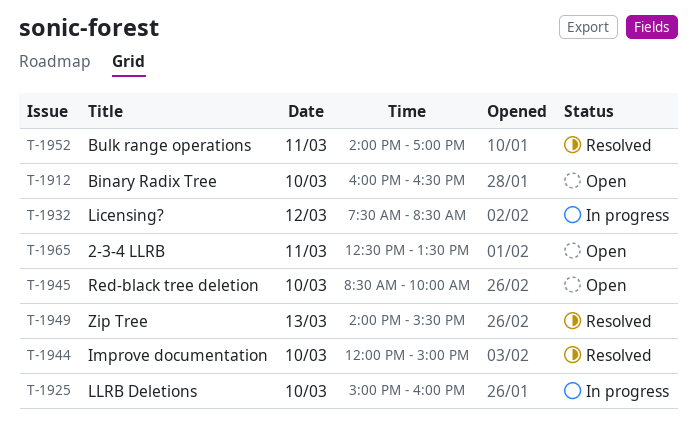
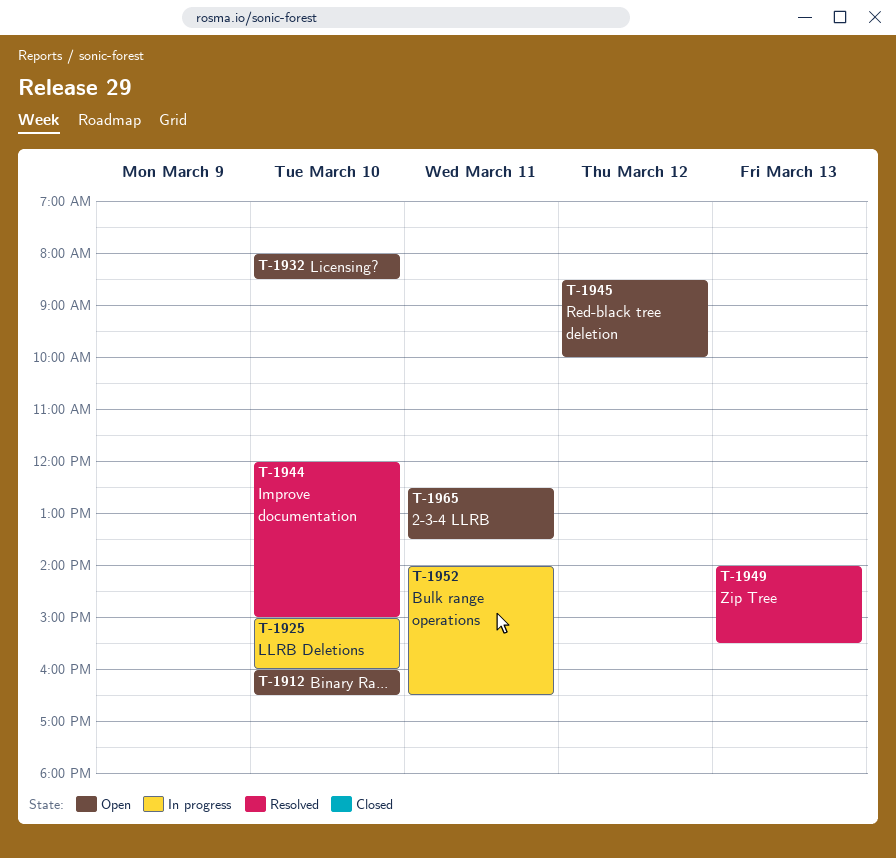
T-1932, status: In progress -> Open
T-1932, day: Mar 12 -> Mar 10
T-1932, begins: 07:30 -> 08:00
T-1945, day: Mar 10 -> Mar 12
T-1952, status: Resolved -> In progress
T-1952, ends: 17:00 -> 16:30

